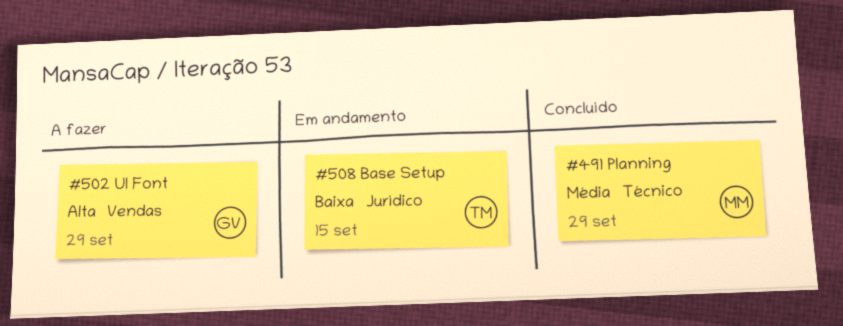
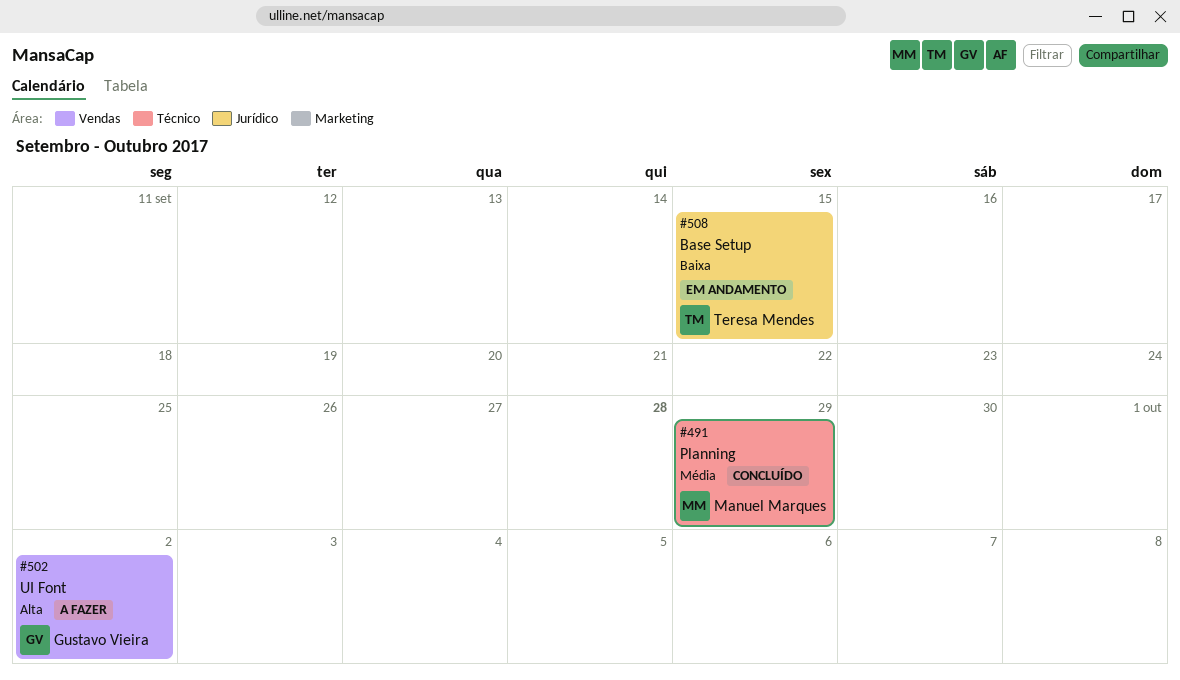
#502, due: Sep 29 -> Oct 2

